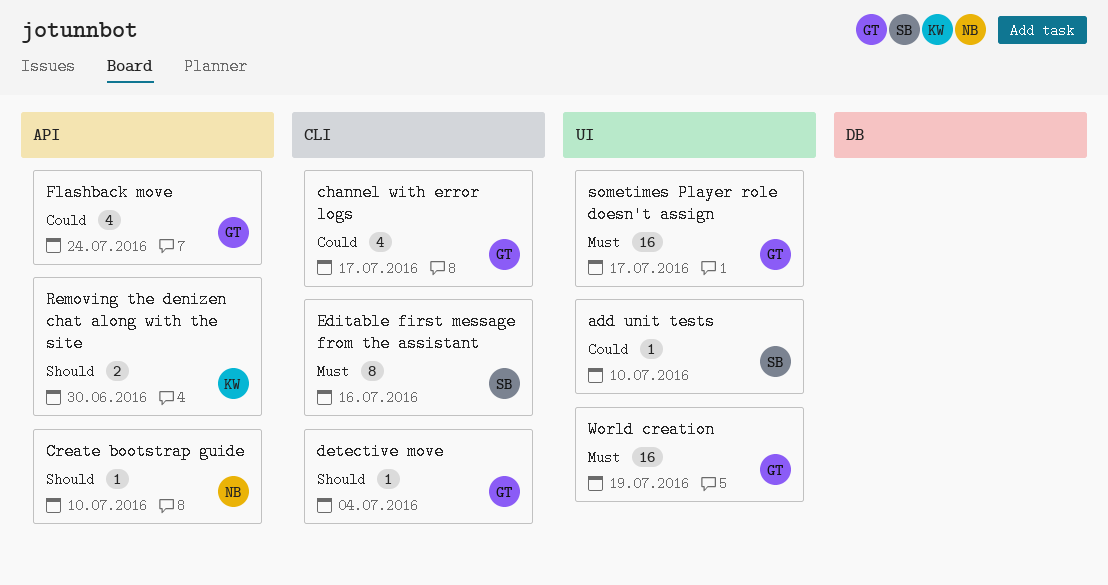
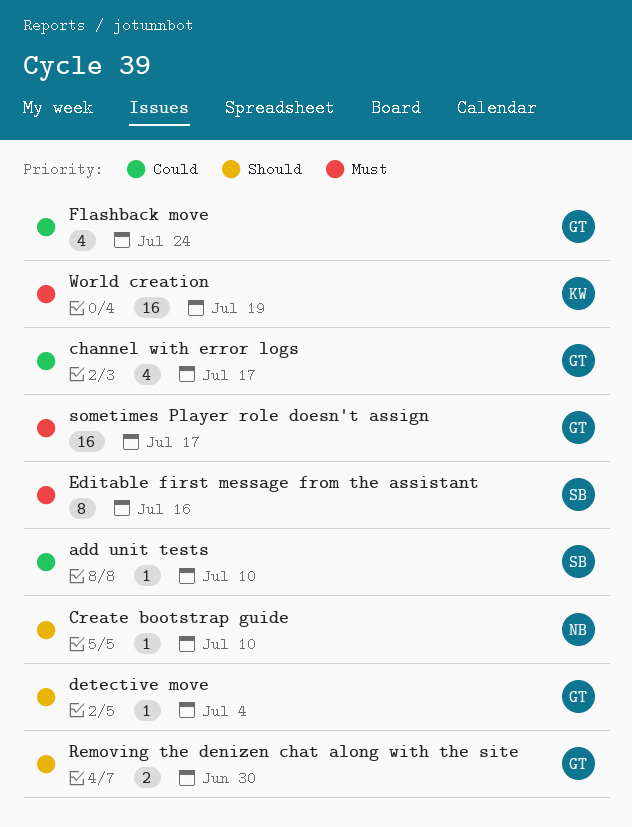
Removing the denizen chat along with the site, owner: KW -> GT
World creation, owner: GT -> KW

